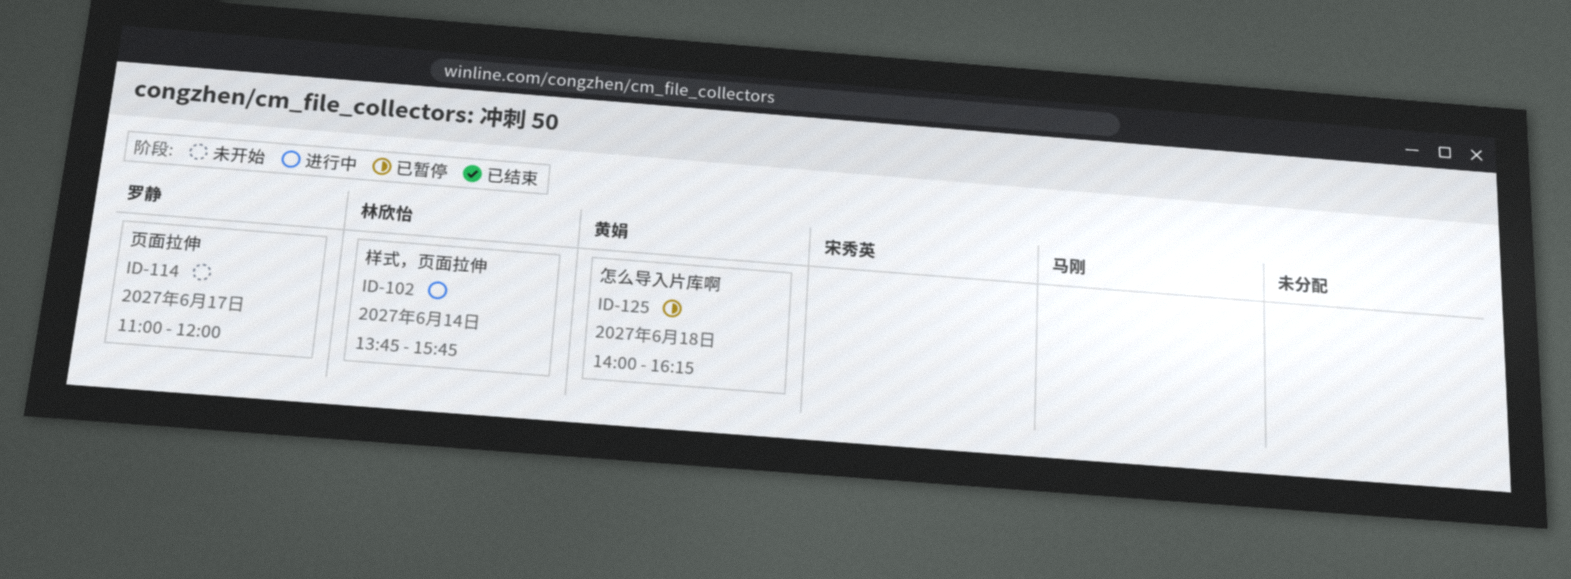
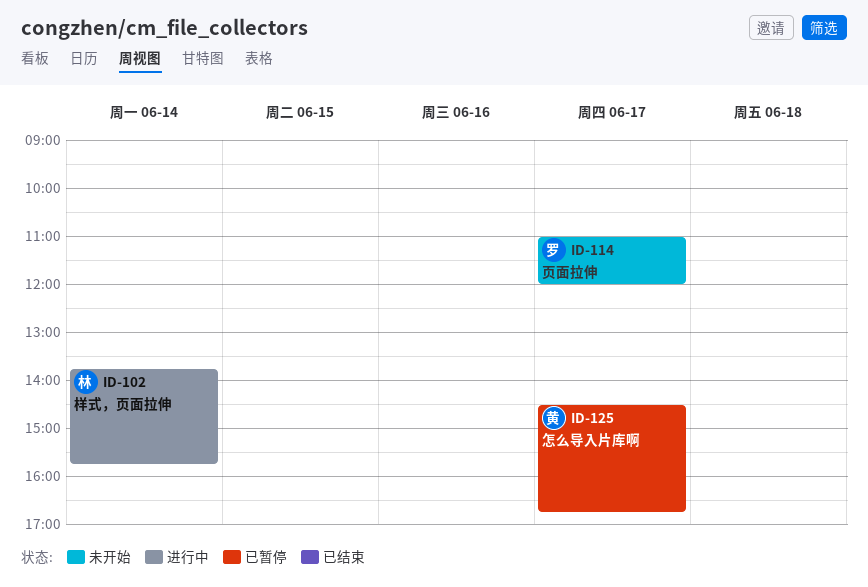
ID-125, day: Jun 18 -> Jun 17
ID-125, begins: 14:00 -> 14:30
ID-125, ends: 16:15 -> 16:45

